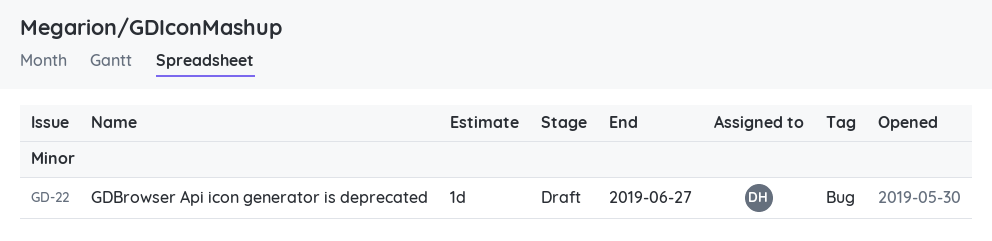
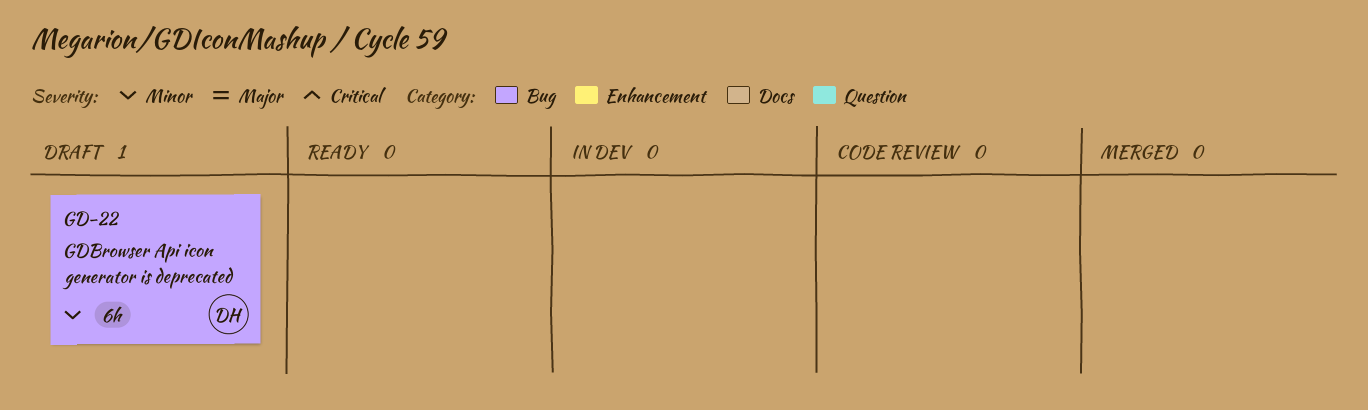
GD-22, estimate: 1d -> 6h

